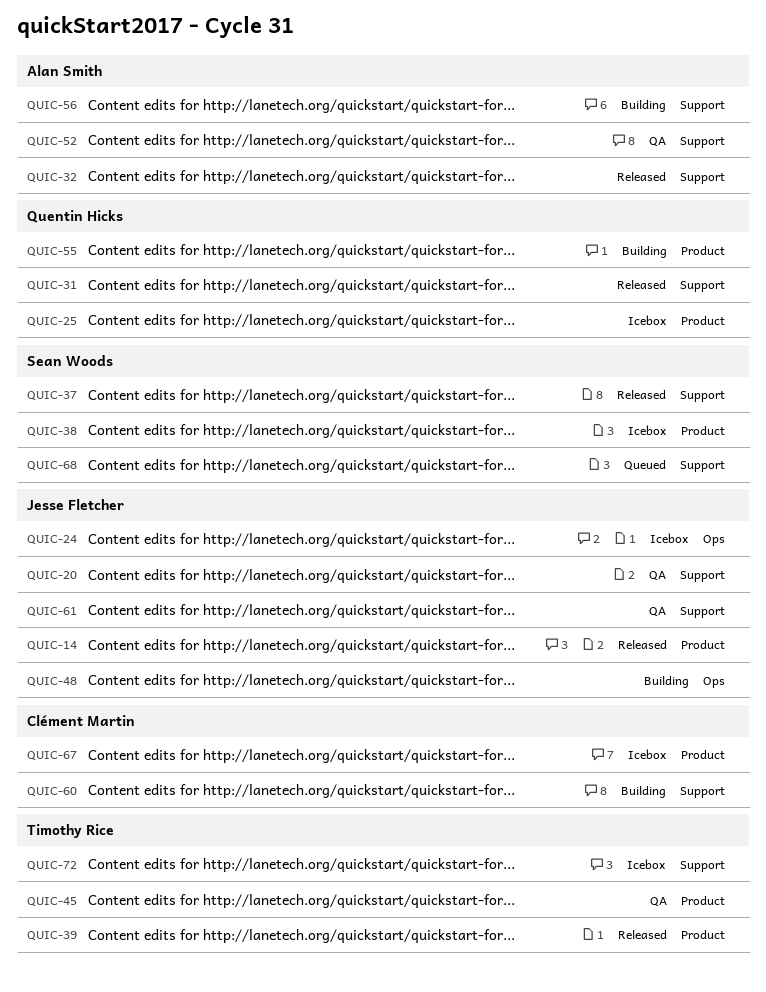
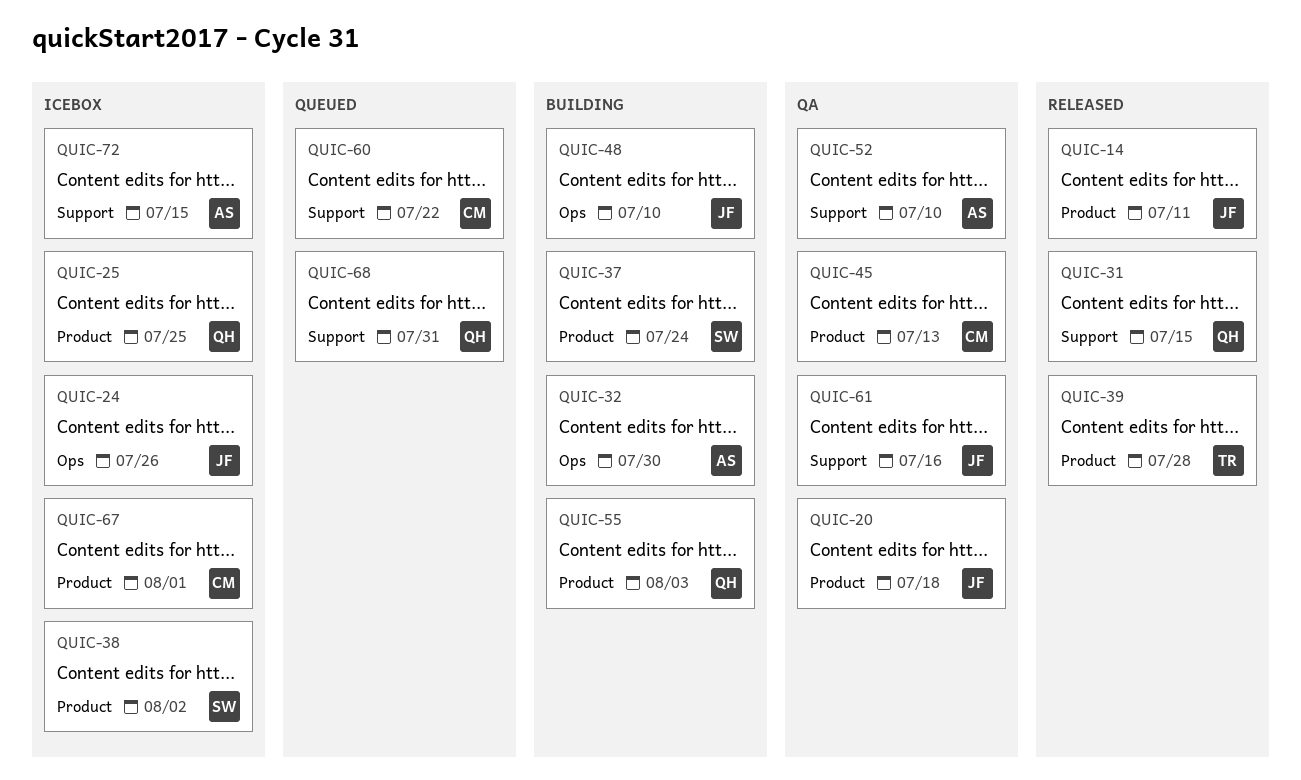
QUIC-20, label: Support -> Product
QUIC-32, status: Released -> Building
QUIC-32, label: Support -> Ops
QUIC-37, status: Released -> Building
QUIC-37, label: Support -> Product
QUIC-45, owner: Timothy Rice -> Clément Martin
QUIC-56: present -> none
QUIC-60, status: Building -> Queued
QUIC-68, owner: Sean Woods -> Quentin Hicks
QUIC-72, owner: Timothy Rice -> Alan Smith

